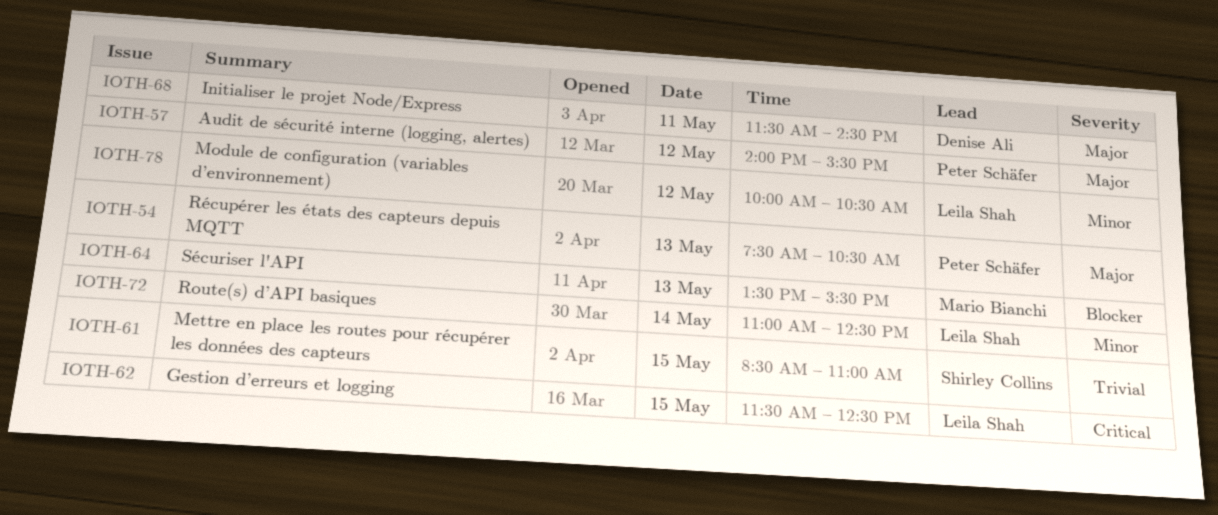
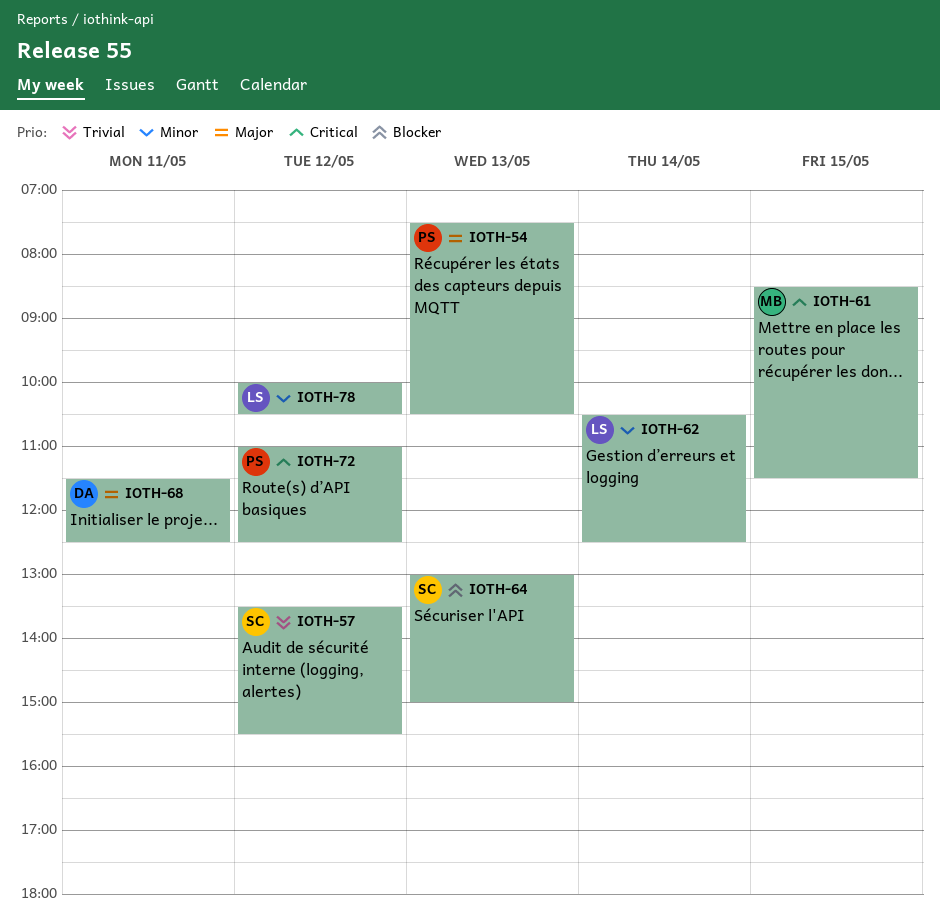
IOTH-57, owner: Peter Schäfer -> Shirley Collins
IOTH-57, priority: Major -> Trivial
IOTH-57, begins: 14:00 -> 13:30
IOTH-61, owner: Shirley Collins -> Mario Bianchi
IOTH-61, priority: Trivial -> Critical
IOTH-61, ends: 11:00 -> 11:30
IOTH-62, priority: Critical -> Minor
IOTH-62, day: May 15 -> May 14
IOTH-62, begins: 11:30 -> 10:30
IOTH-64, owner: Mario Bianchi -> Shirley Collins
IOTH-64, begins: 13:30 -> 13:00
IOTH-64, ends: 15:30 -> 15:00
IOTH-68, ends: 14:30 -> 12:30
IOTH-72, owner: Leila Shah -> Peter Schäfer
IOTH-72, priority: Minor -> Critical
IOTH-72, day: May 14 -> May 12

